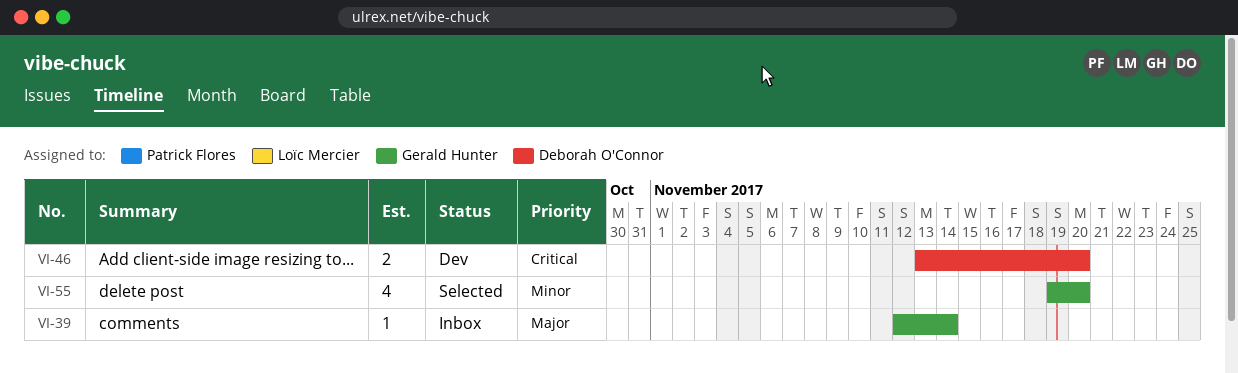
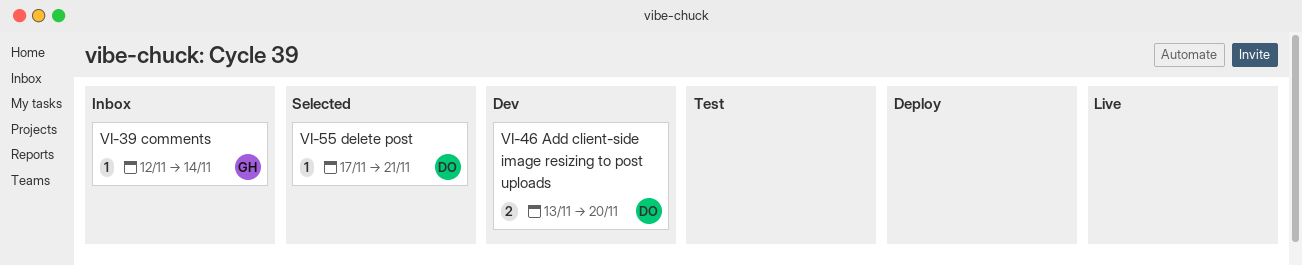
VI-55, owner: Gerald Hunter -> Deborah O'Connor
VI-55, estimate: 4 -> 1
VI-55, start: Nov 19 -> Nov 17
VI-55, due: Nov 20 -> Nov 21

